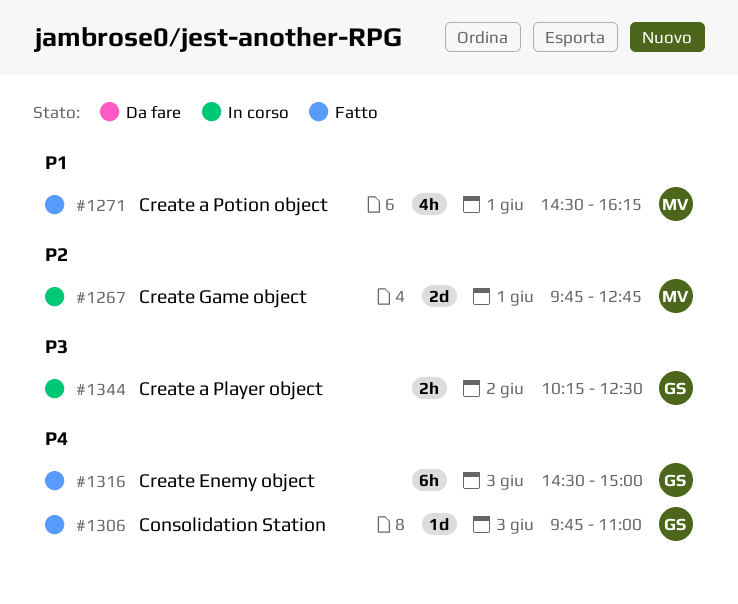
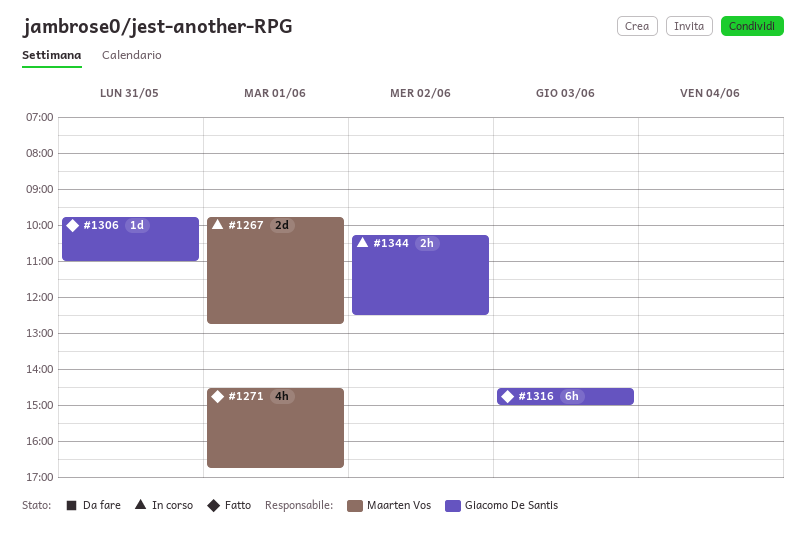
#1271, ends: 16:15 -> 16:45
#1306, day: Jun 3 -> May 31

